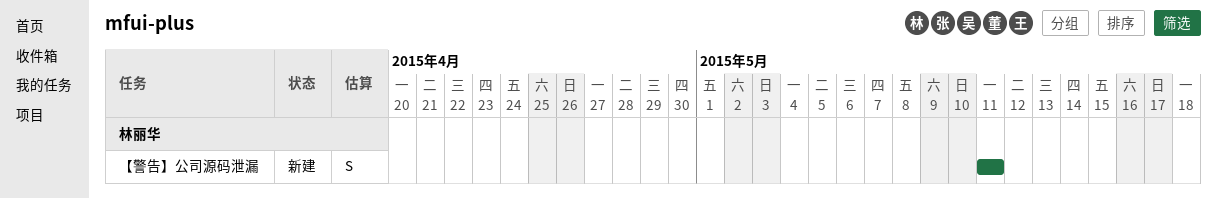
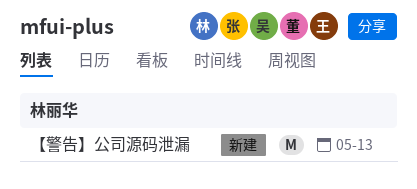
【警告】公司源码泄漏, estimate: S -> M
【警告】公司源码泄漏, due: May 11 -> May 13

